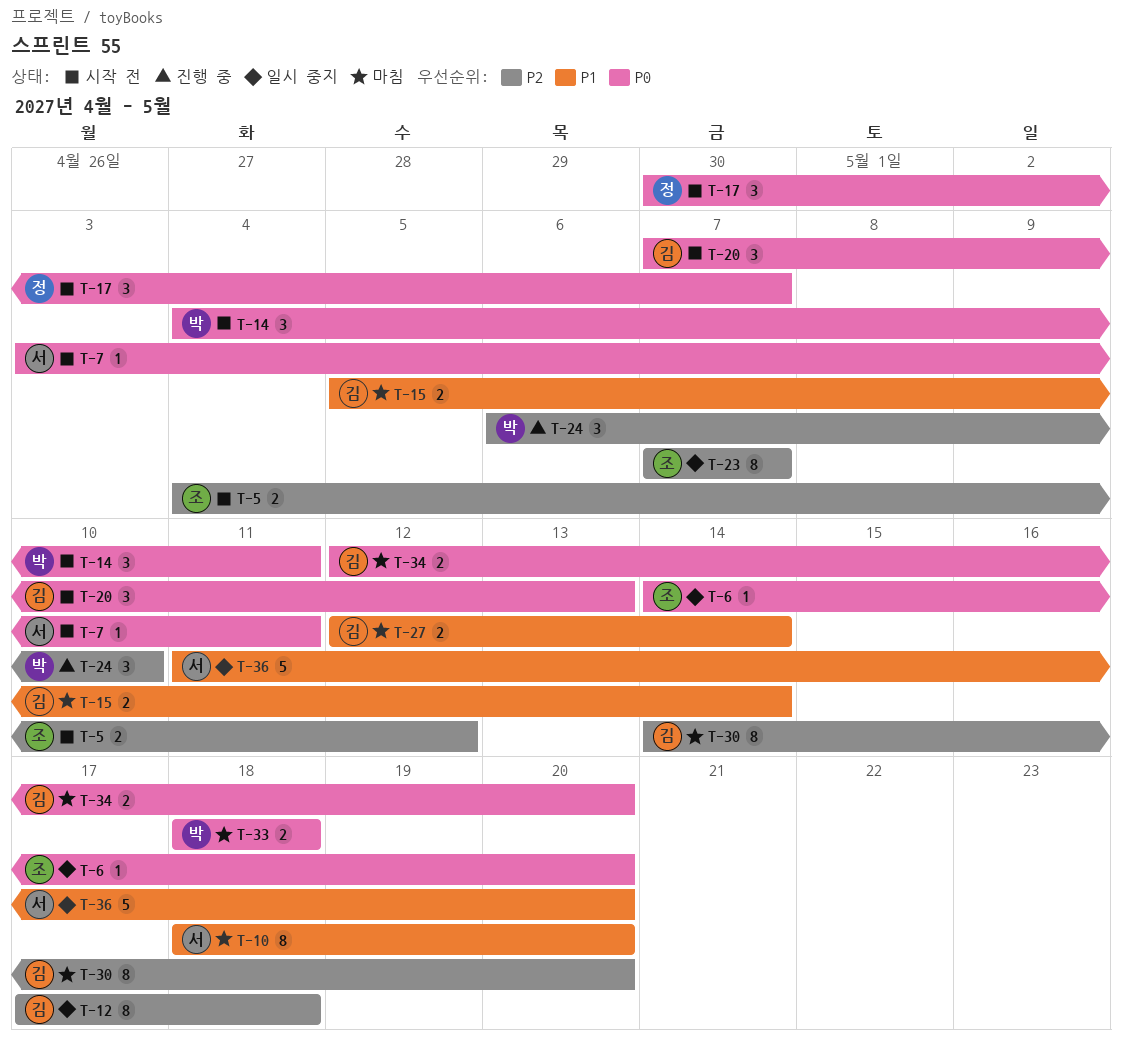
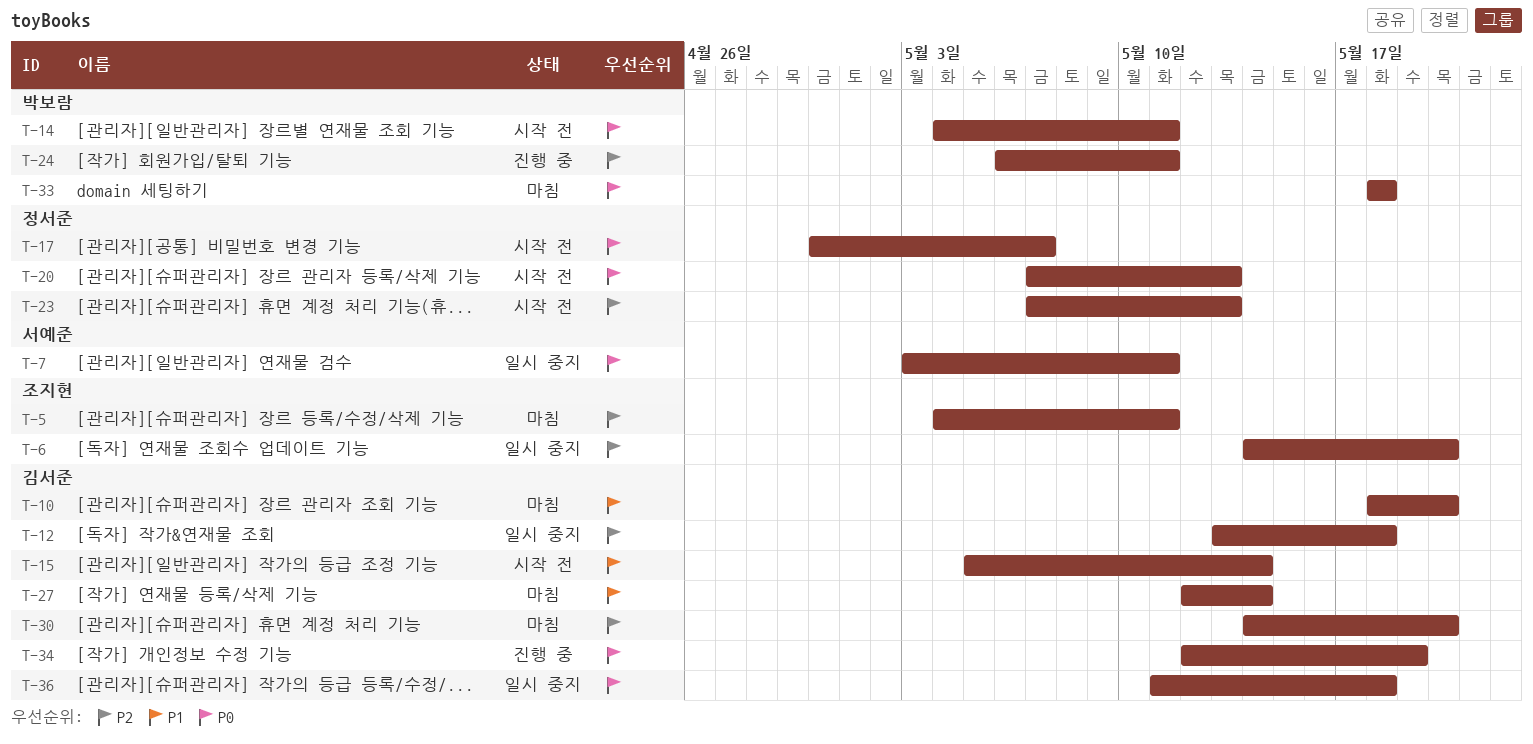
T-5, status: 시작 전 -> 마침
T-5, due: May 12 -> May 11
T-6, priority: P0 -> P2
T-7, status: 시작 전 -> 일시 중지
T-10, owner: 서예준 -> 김서준
T-12, start: May 17 -> May 13
T-15, status: 마침 -> 시작 전
T-20, owner: 김서준 -> 정서준
T-23, status: 일시 중지 -> 시작 전
T-23, owner: 조지현 -> 정서준
T-23, due: May 7 -> May 13
T-24, due: May 10 -> May 11
T-34, status: 마침 -> 진행 중
T-34, due: May 20 -> May 19
T-36, owner: 서예준 -> 김서준
T-36, priority: P1 -> P0
T-36, due: May 20 -> May 18

